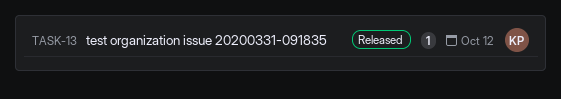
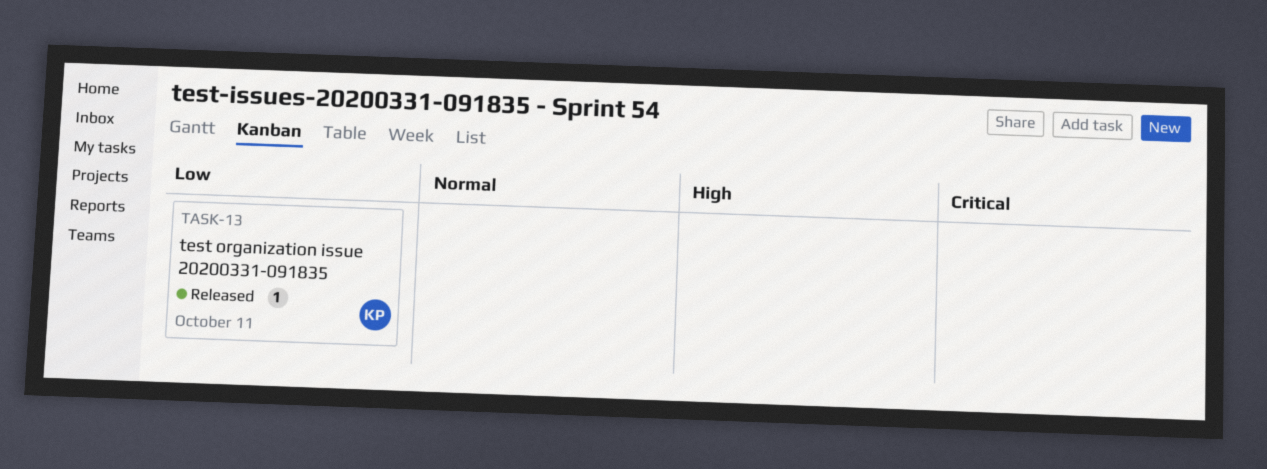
TASK-13, due: Oct 12 -> Oct 11

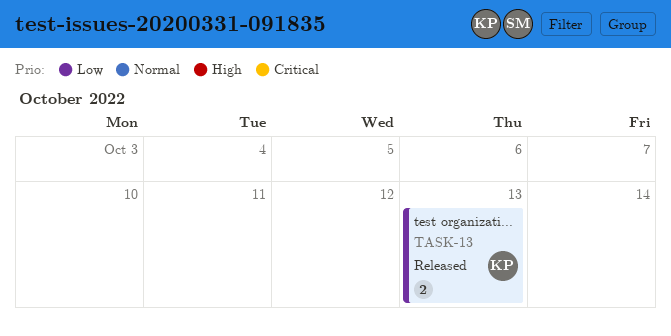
TASK-13, estimate: 1 -> 2
TASK-13, due: Oct 11 -> Oct 13

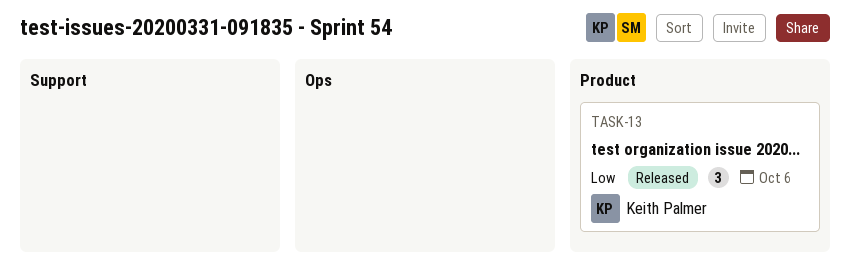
TASK-13, estimate: 2 -> 3
TASK-13, due: Oct 13 -> Oct 6

